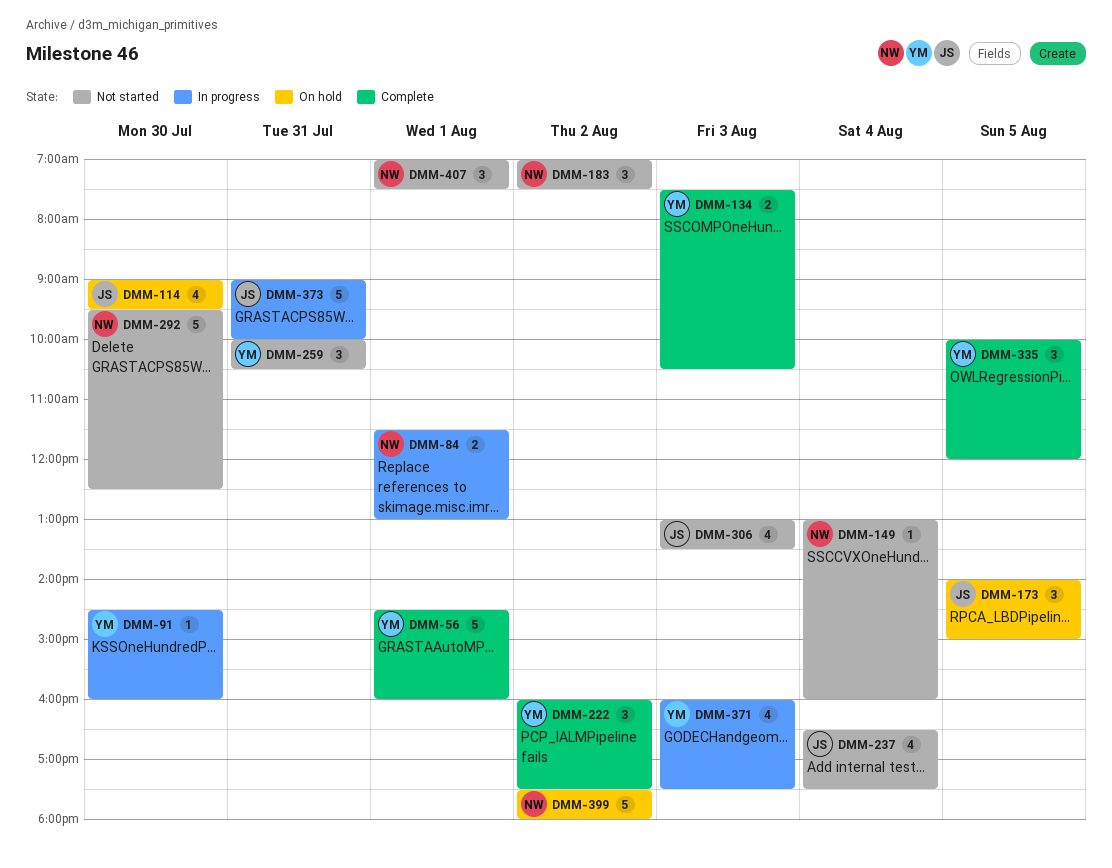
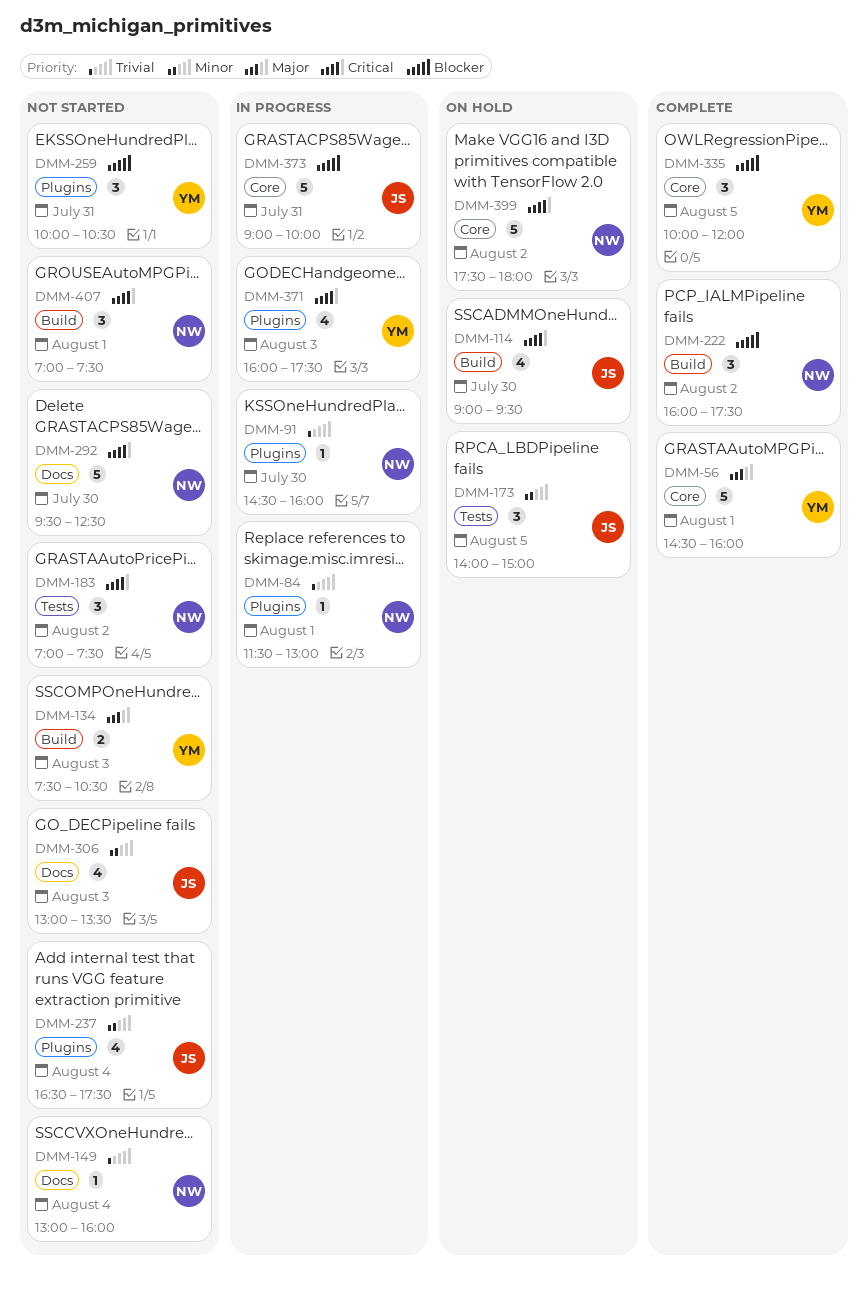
DMM-84, estimate: 2 -> 1
DMM-91, owner: YM -> NW
DMM-134, status: Complete -> Not started
DMM-222, owner: YM -> NW

